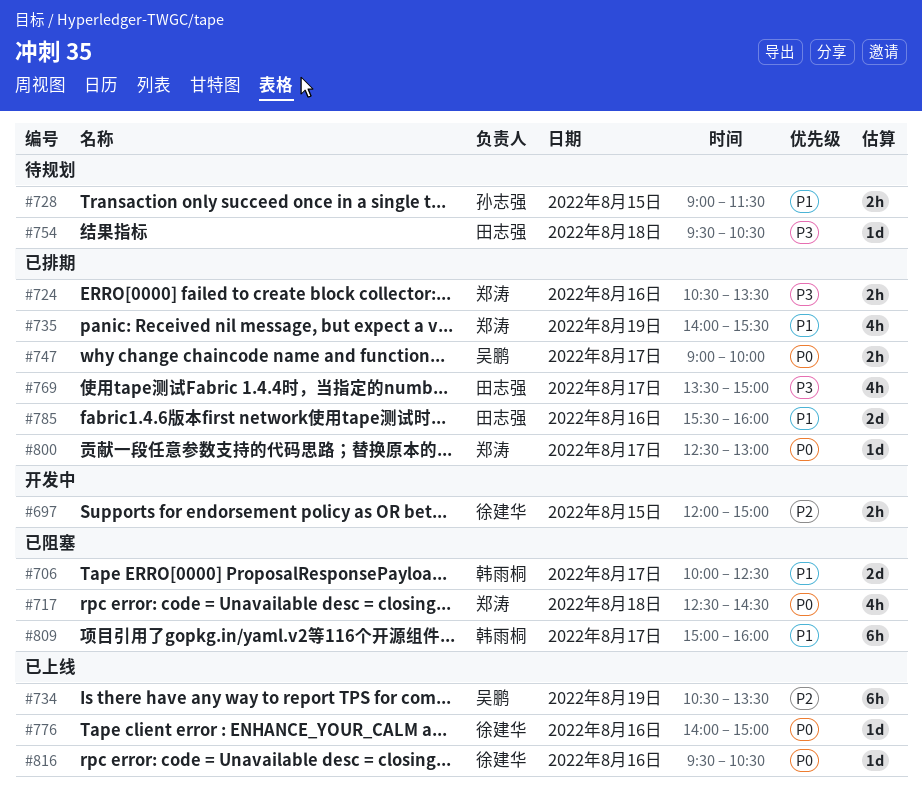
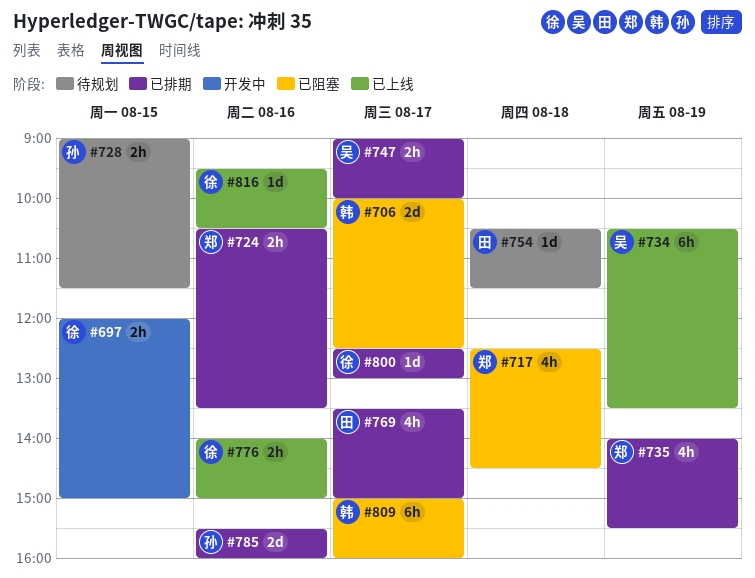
#754, begins: 09:30 -> 10:30
#754, ends: 10:30 -> 11:30
#776, estimate: 1d -> 2h
#785, owner: 田志强 -> 孙志强
#800, owner: 郑涛 -> 徐建华

